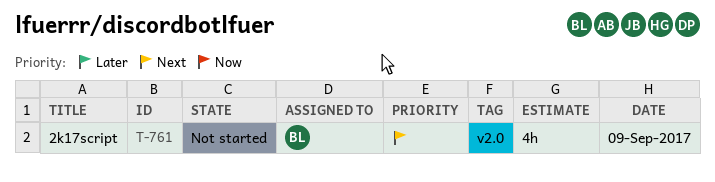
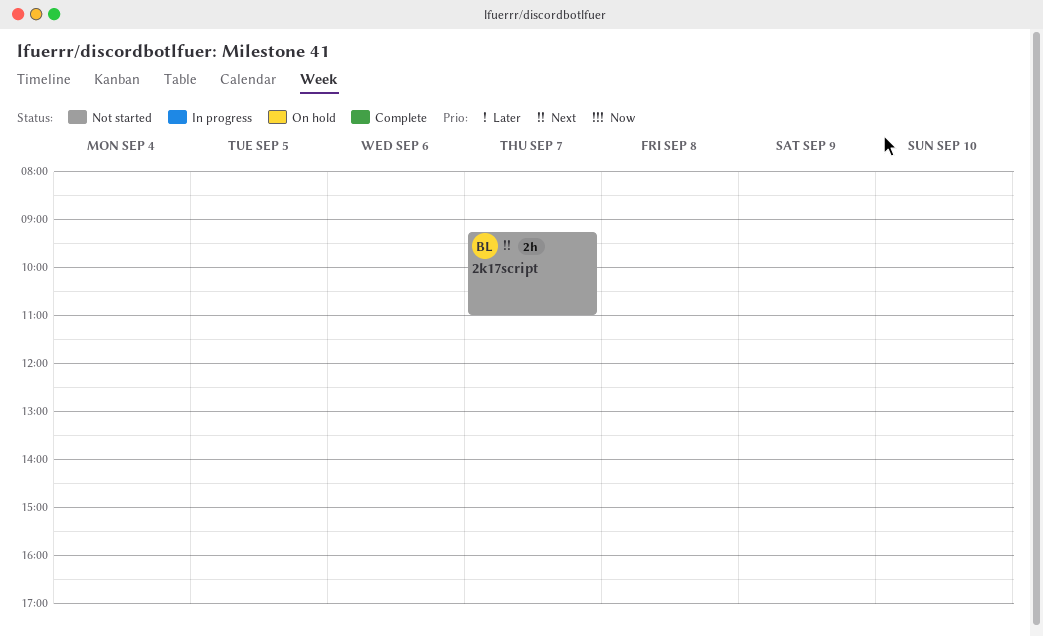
2k17script, estimate: 4h -> 2h
2k17script, day: Sep 9 -> Sep 7

